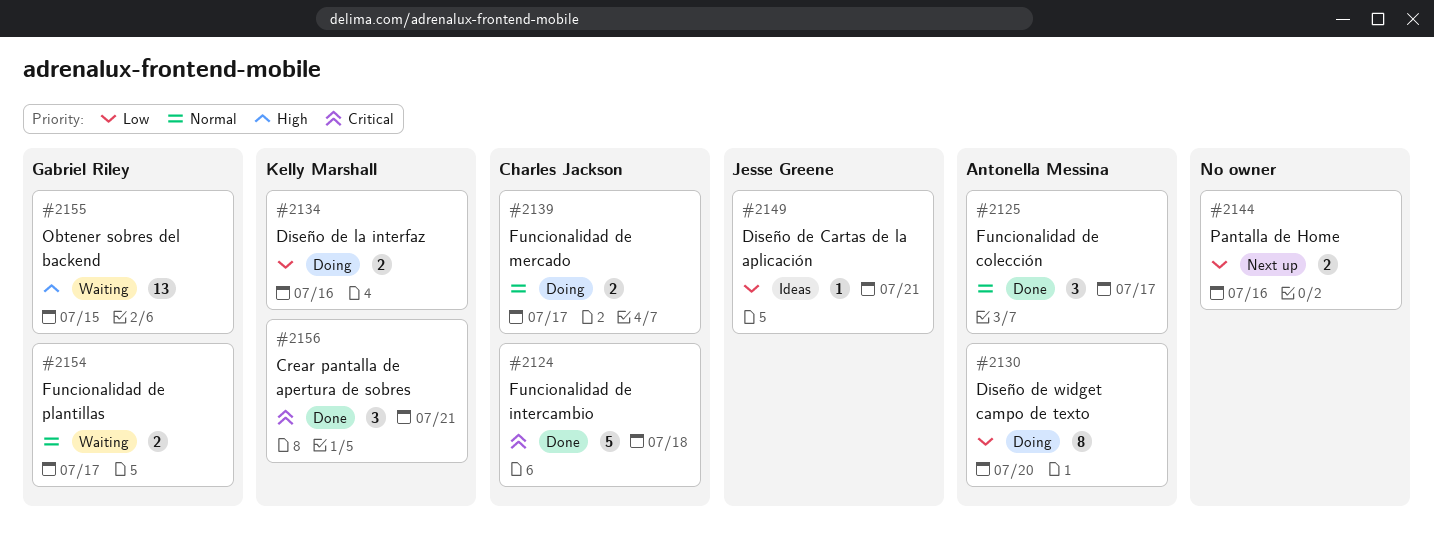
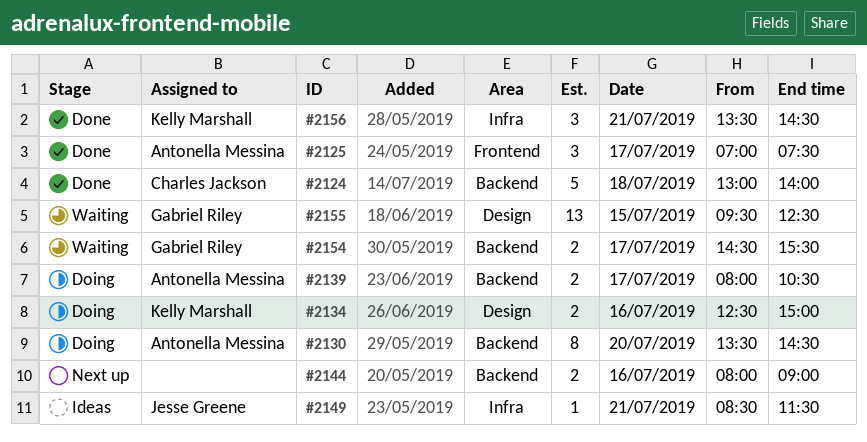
#2139, owner: Charles Jackson -> Antonella Messina

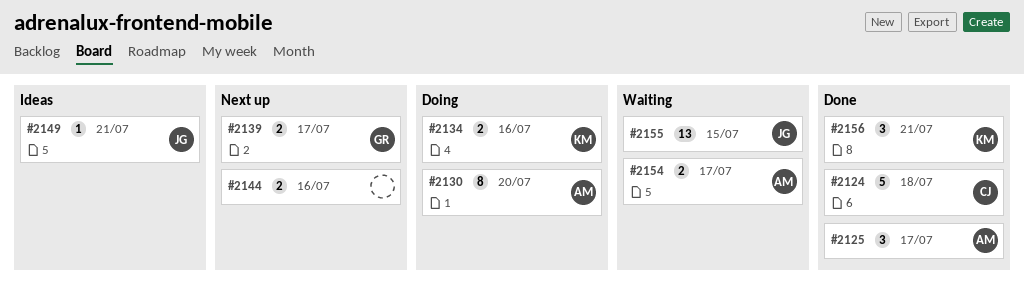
#2139, status: Doing -> Next up
#2139, owner: Antonella Messina -> Gabriel Riley
#2154, owner: Gabriel Riley -> Antonella Messina
#2155, owner: Gabriel Riley -> Jesse Greene

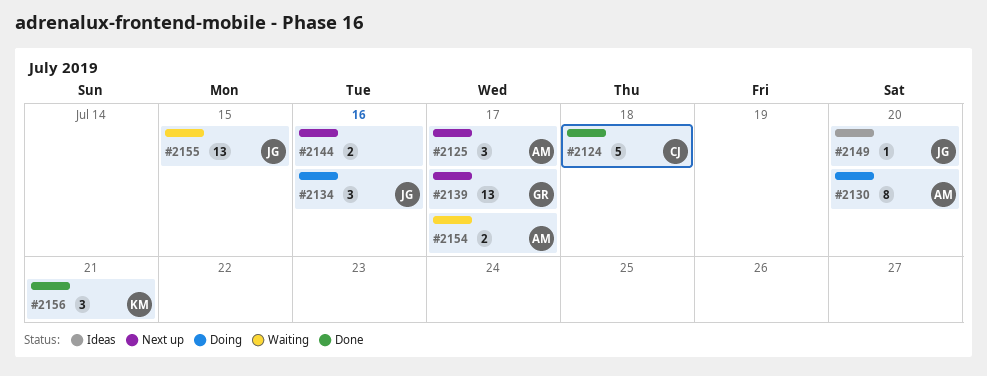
#2125, status: Done -> Next up
#2134, owner: KM -> JG
#2134, estimate: 2 -> 3
#2139, estimate: 2 -> 13
#2149, day: Jul 21 -> Jul 20

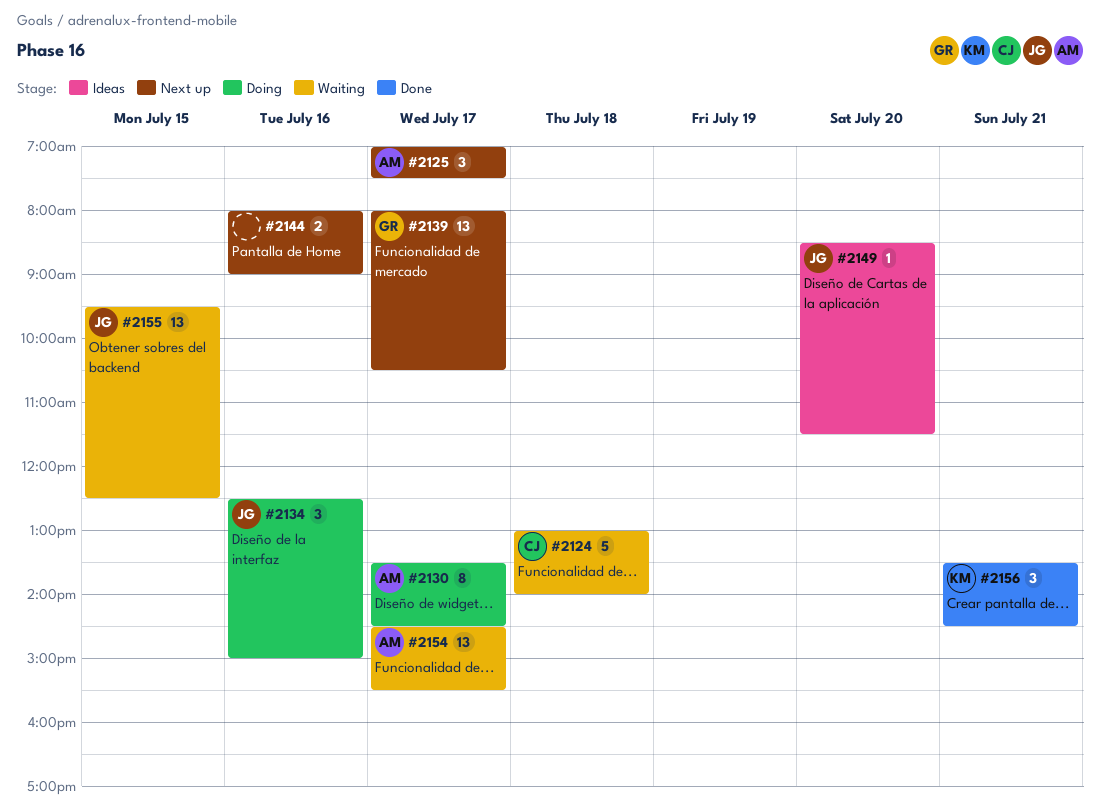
#2124, status: Done -> Waiting
#2130, day: Jul 20 -> Jul 17
#2154, estimate: 2 -> 13

